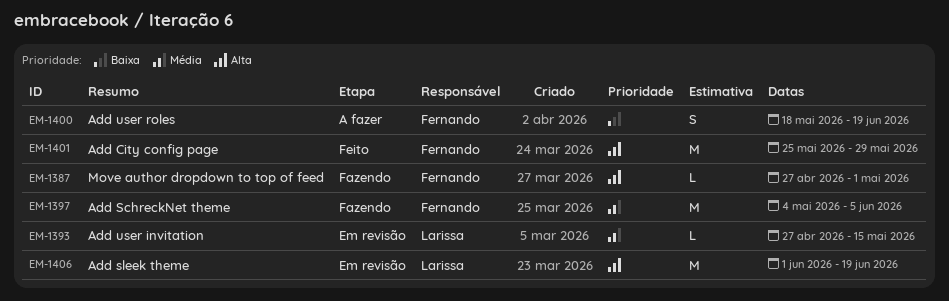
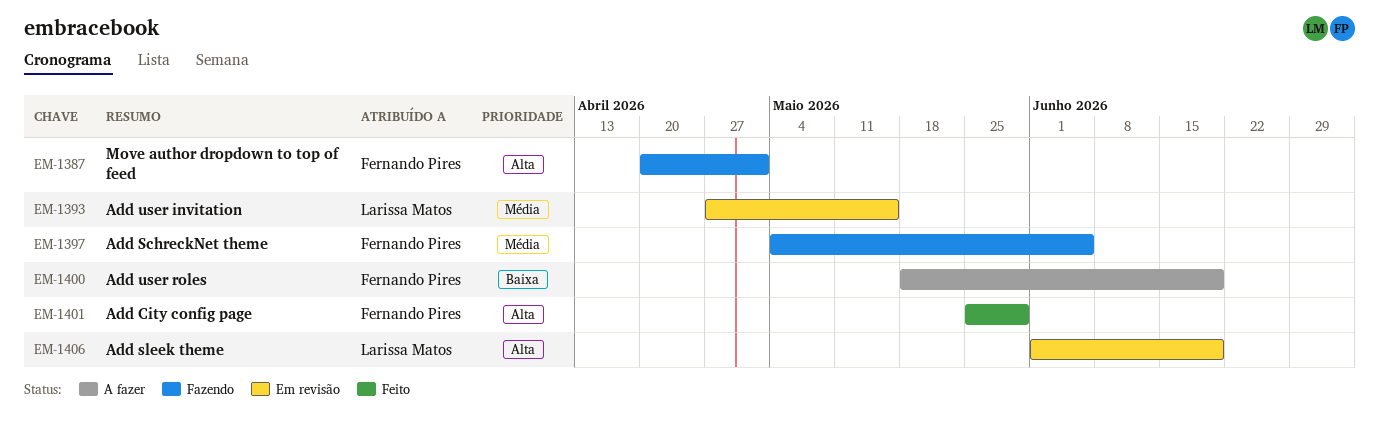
EM-1387, start: Apr 27 -> Apr 20

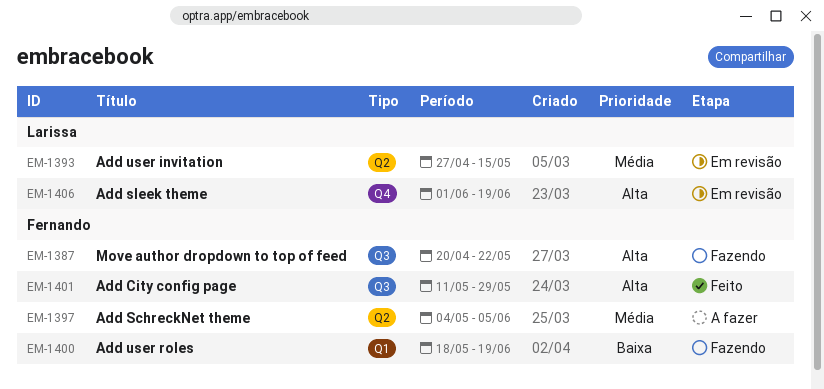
EM-1387, due: May 1 -> May 22
EM-1397, status: Fazendo -> A fazer
EM-1400, status: A fazer -> Fazendo
EM-1401, start: May 25 -> May 11

